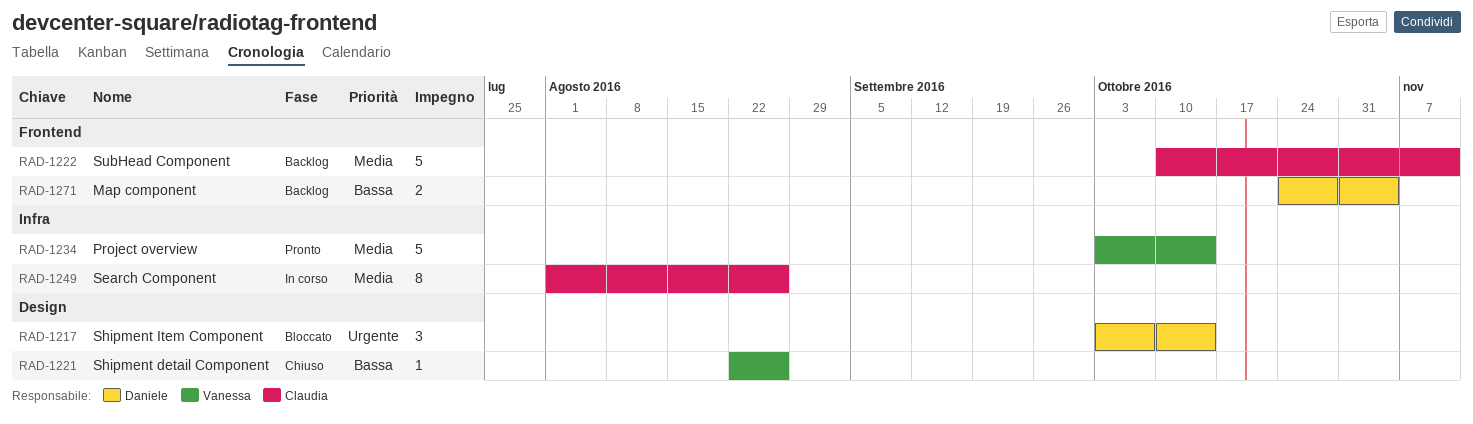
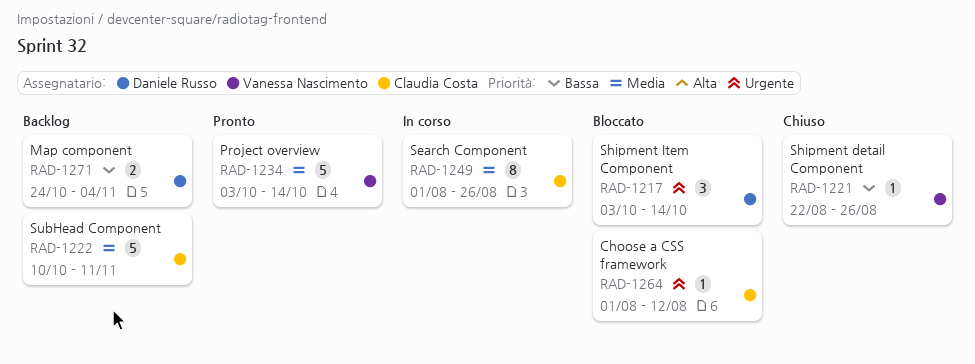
RAD-1264: none -> present

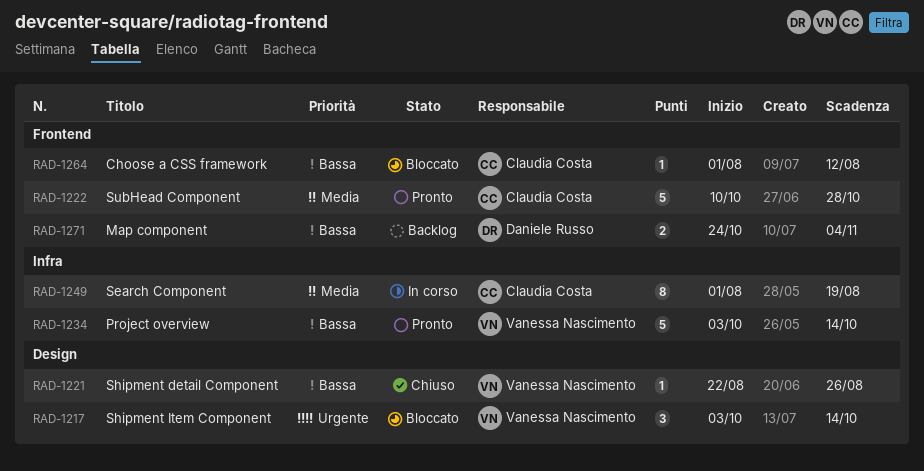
RAD-1217, owner: Daniele Russo -> Vanessa Nascimento
RAD-1222, status: Backlog -> Pronto
RAD-1222, due: Nov 11 -> Oct 28
RAD-1234, priority: Media -> Bassa
RAD-1249, due: Aug 26 -> Aug 19
RAD-1264, priority: Urgente -> Bassa

